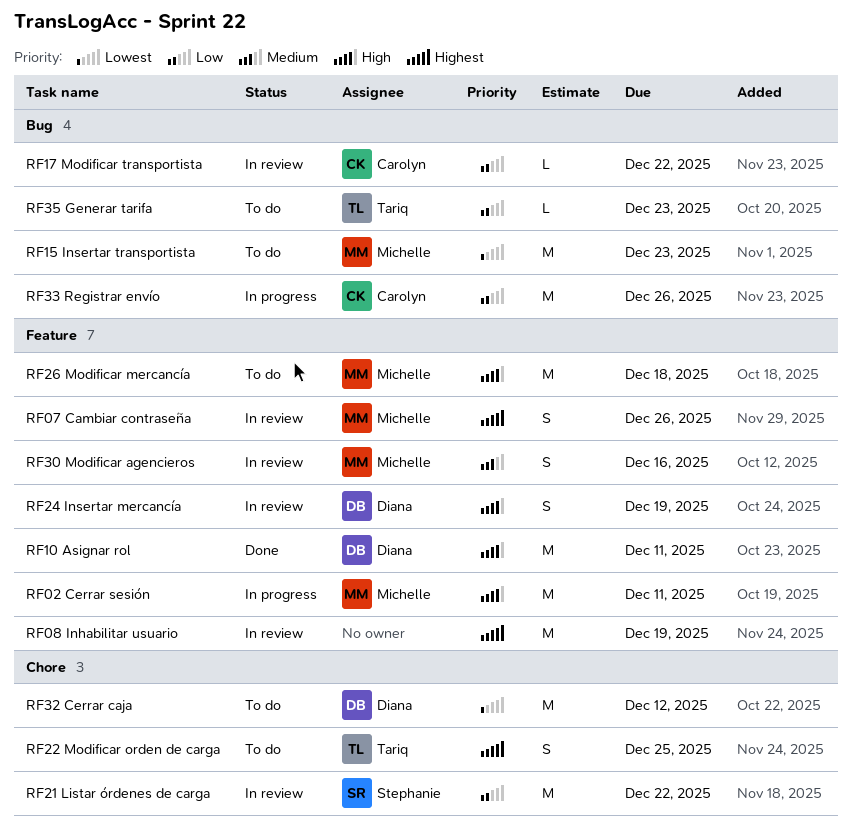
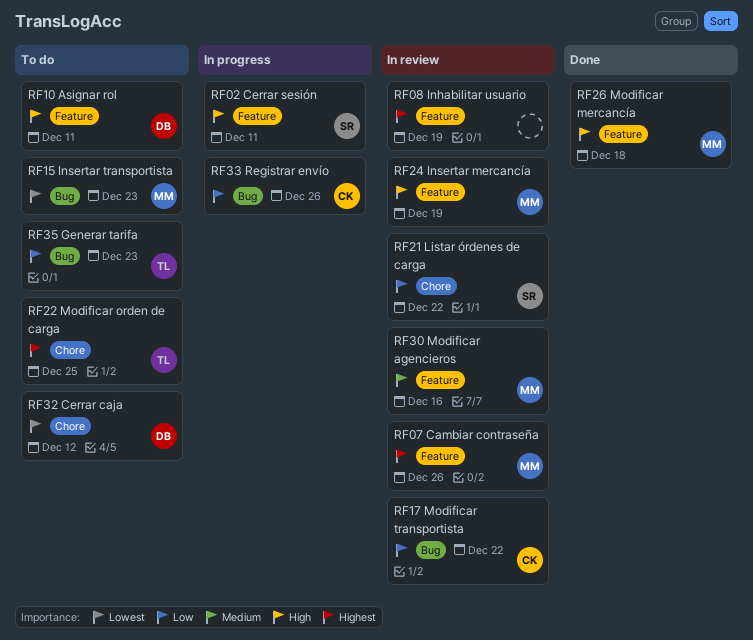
RF02 Cerrar sesión, owner: Michelle -> Stephanie
RF10 Asignar rol, status: Done -> To do
RF24 Insertar mercancía, owner: Diana -> Michelle
RF26 Modificar mercancía, status: To do -> Done

